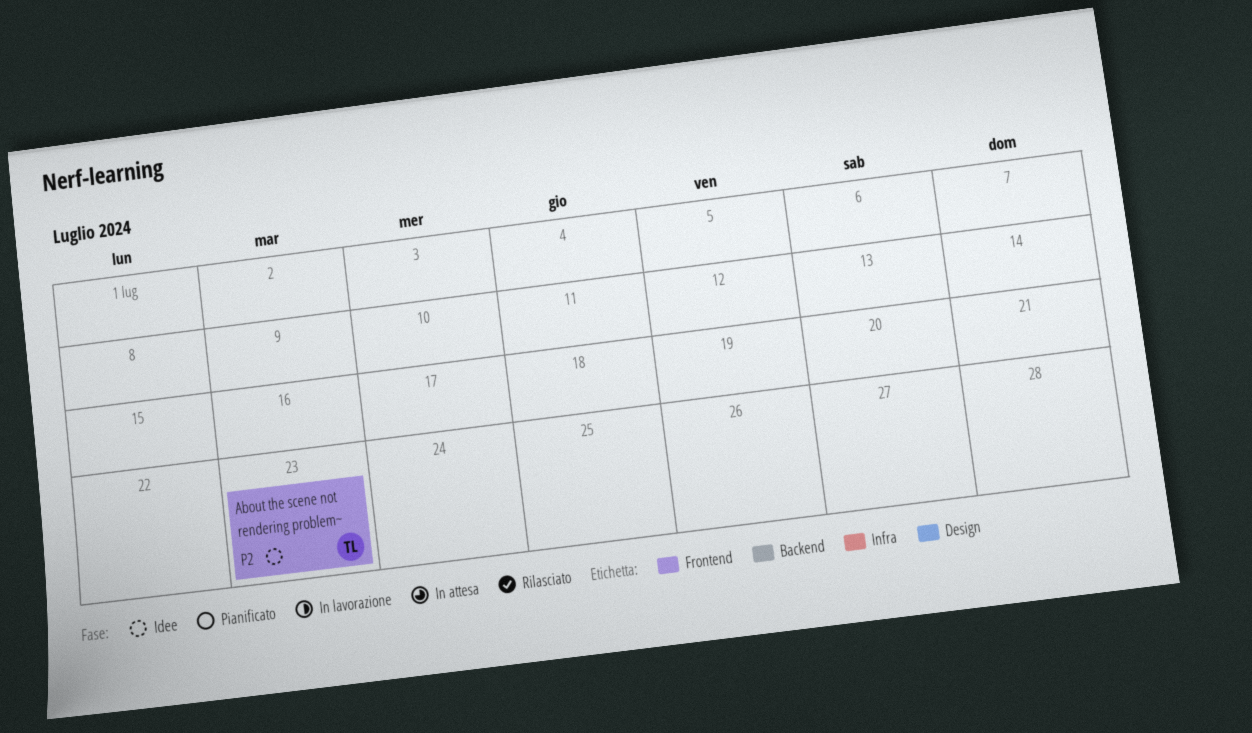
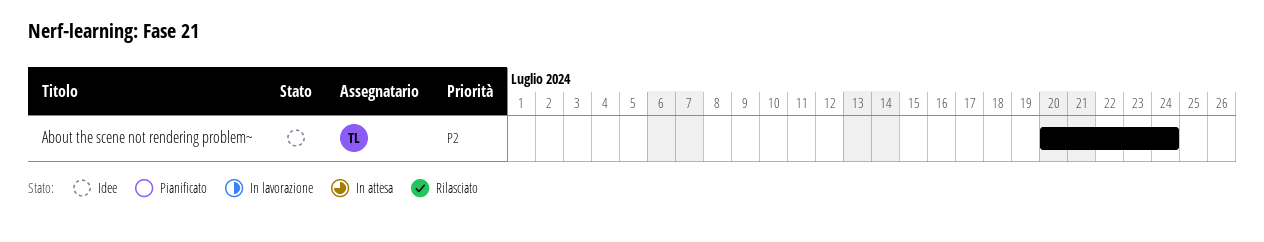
About the scene not rendering problem~, due: Jul 23 -> Jul 24

